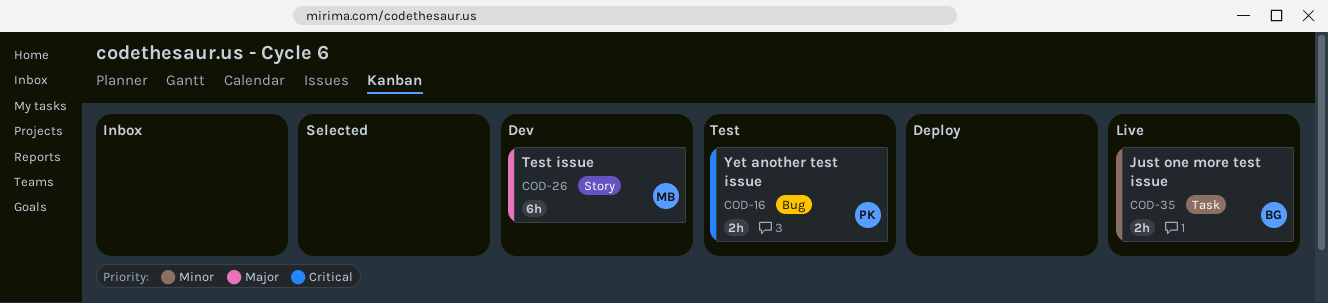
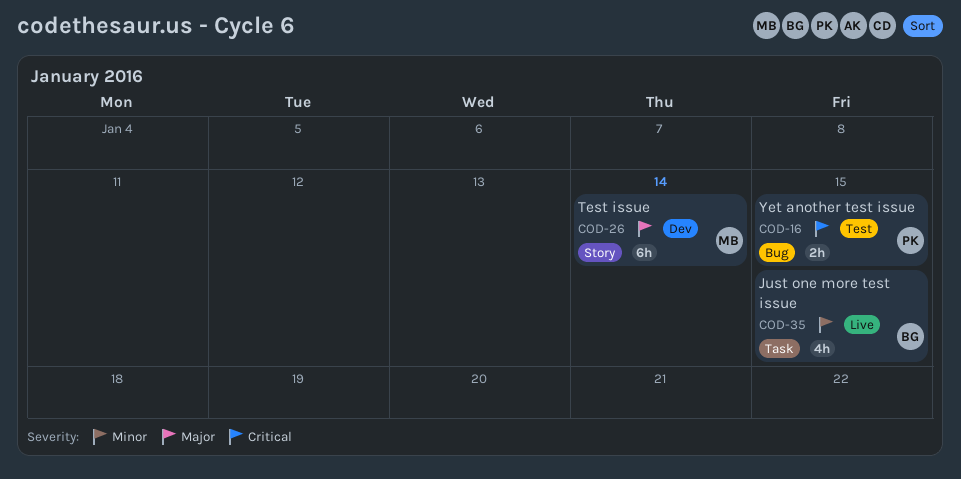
COD-35, estimate: 2h -> 4h

